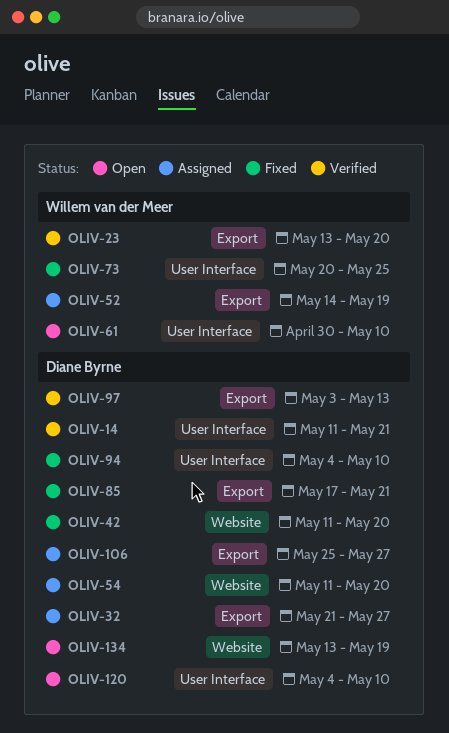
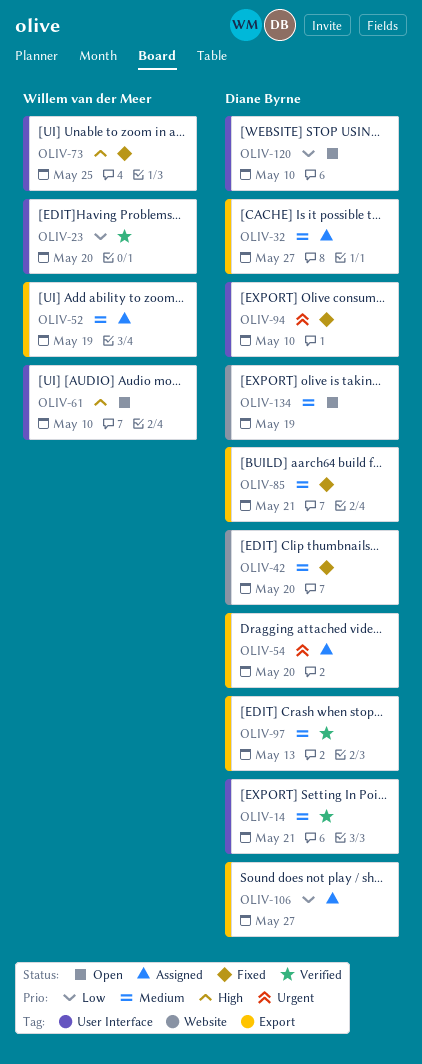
OLIV-23, label: Export -> User Interface
OLIV-54, label: Website -> Export

